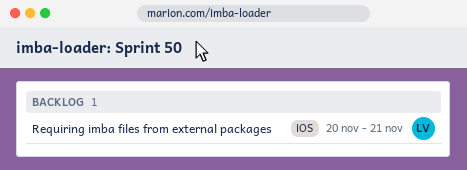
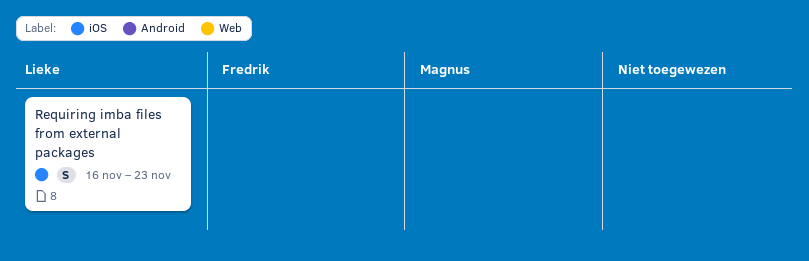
Requiring imba files from external packages, start: Nov 20 -> Nov 16
Requiring imba files from external packages, due: Nov 21 -> Nov 23

